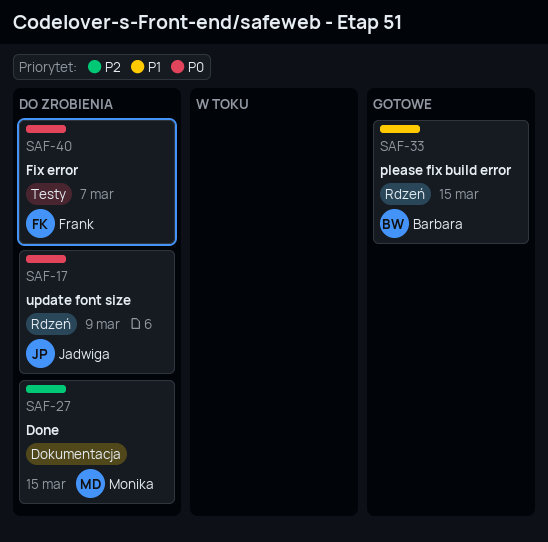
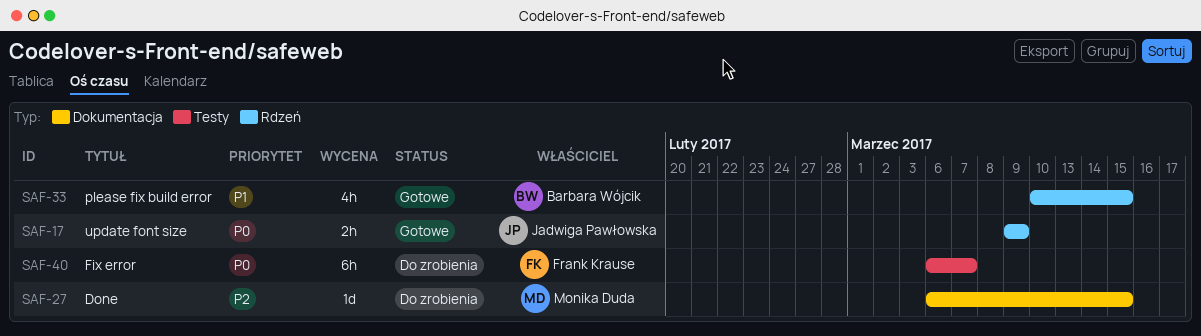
SAF-17, status: Do zrobienia -> Gotowe

